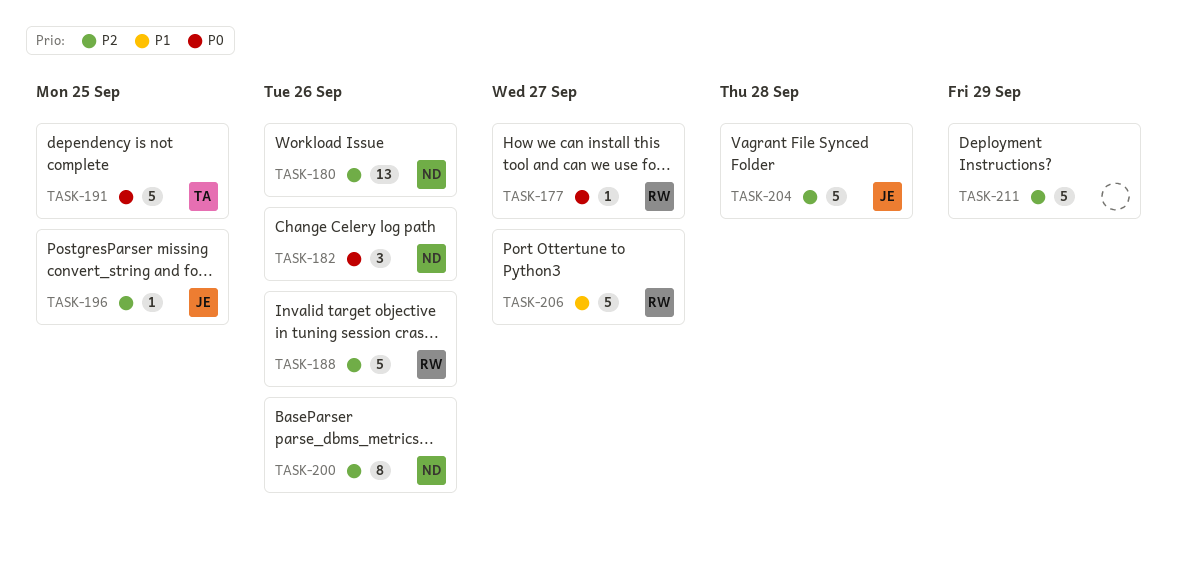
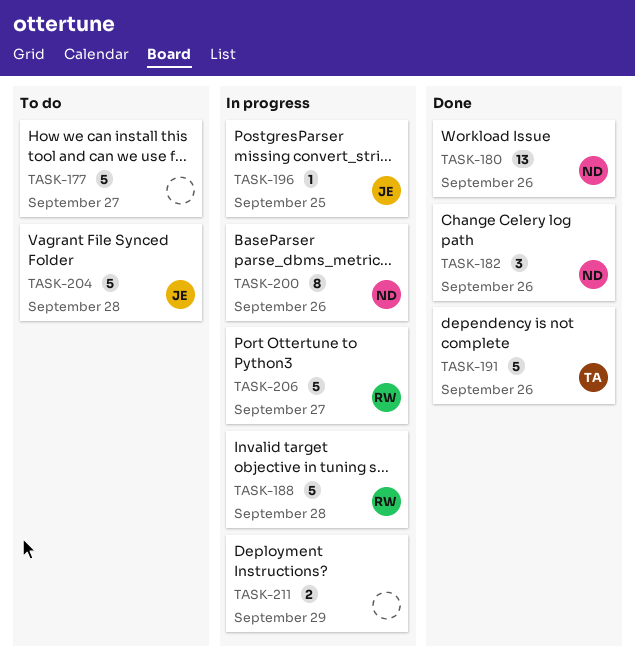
TASK-177, owner: RW -> none
TASK-177, estimate: 1 -> 5
TASK-188, due: Sep 26 -> Sep 28
TASK-191, due: Sep 25 -> Sep 26
TASK-211, estimate: 5 -> 2

